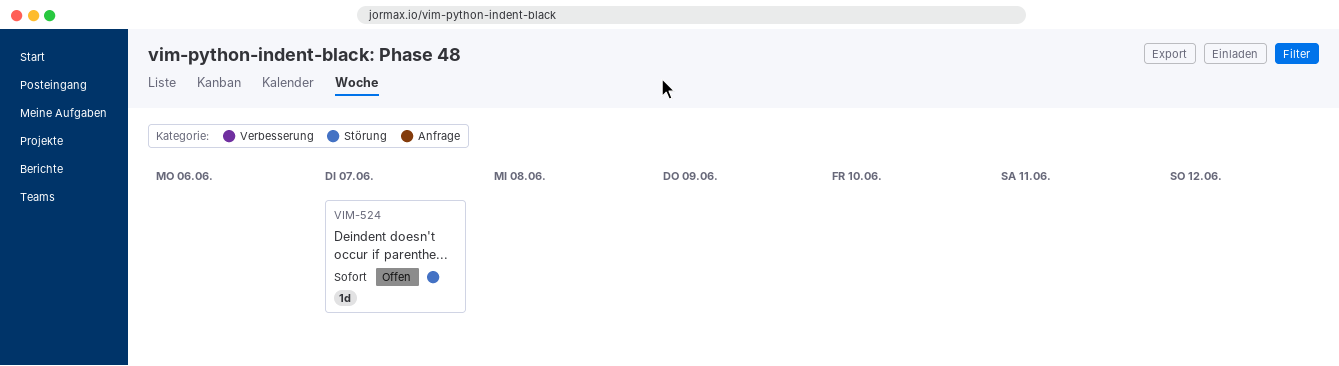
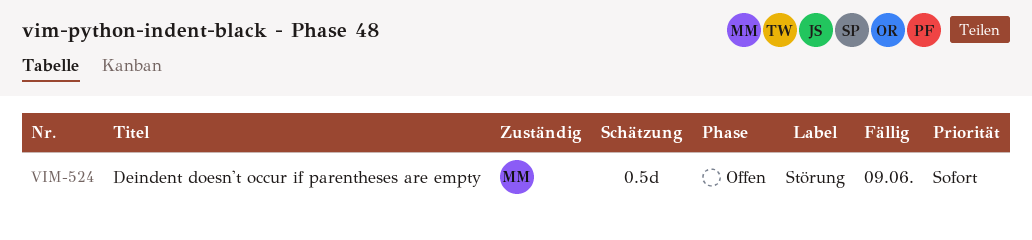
VIM-524, estimate: 1d -> 0.5d
VIM-524, due: Jun 7 -> Jun 9

